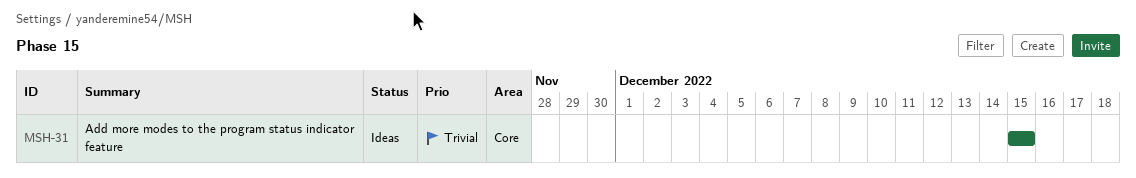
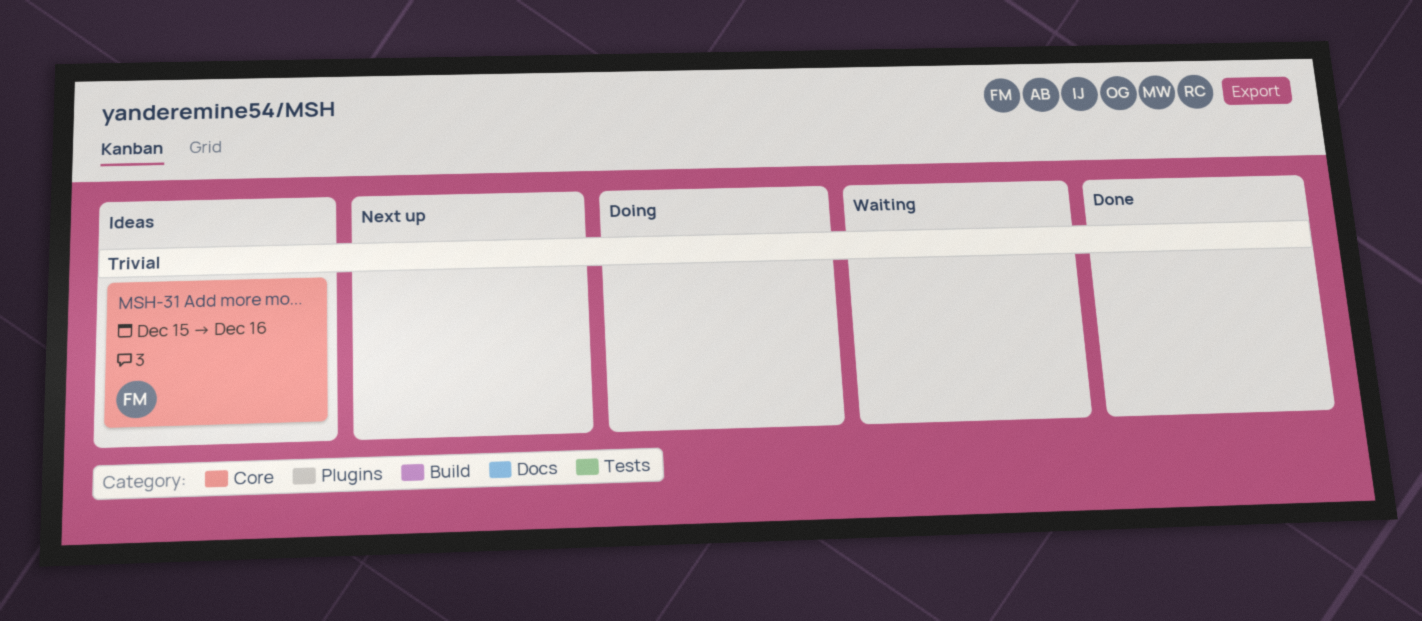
MSH-31, due: Dec 15 -> Dec 16

